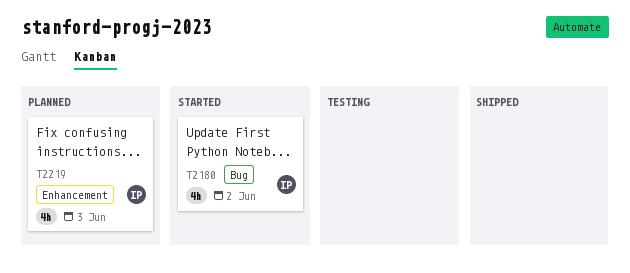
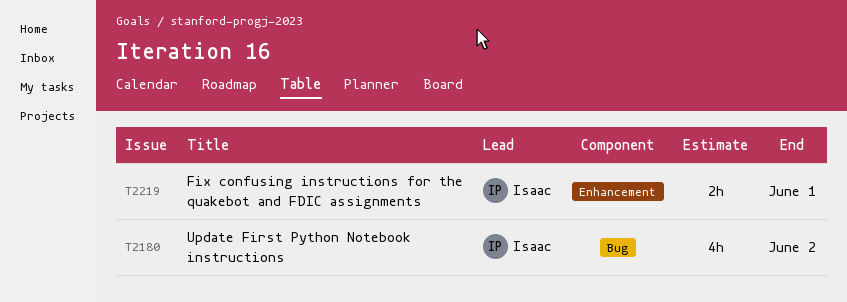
T2219, estimate: 4h -> 2h
T2219, due: Jun 3 -> Jun 1

